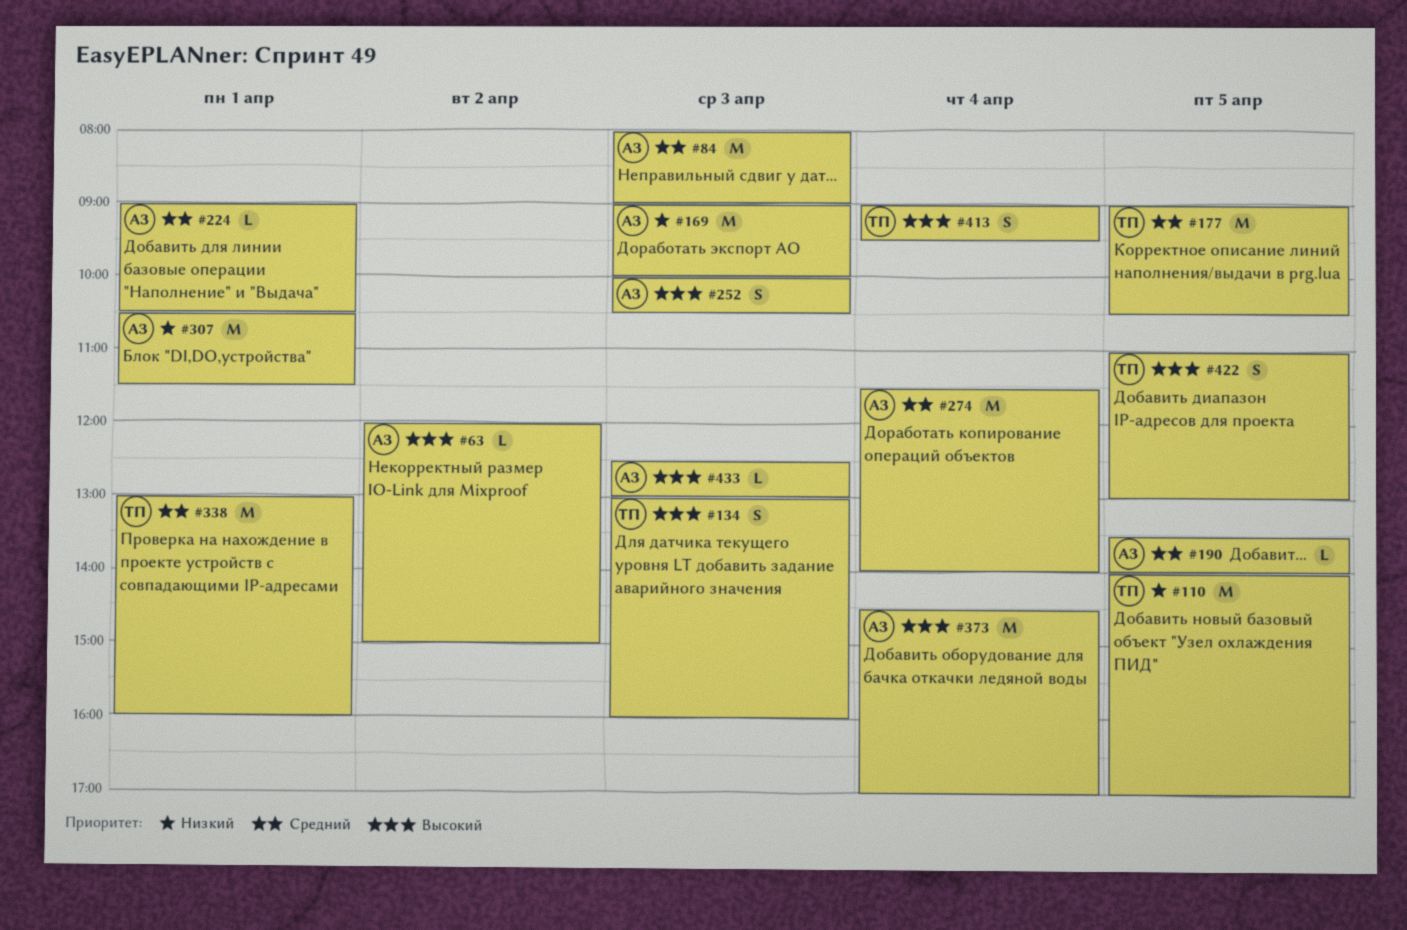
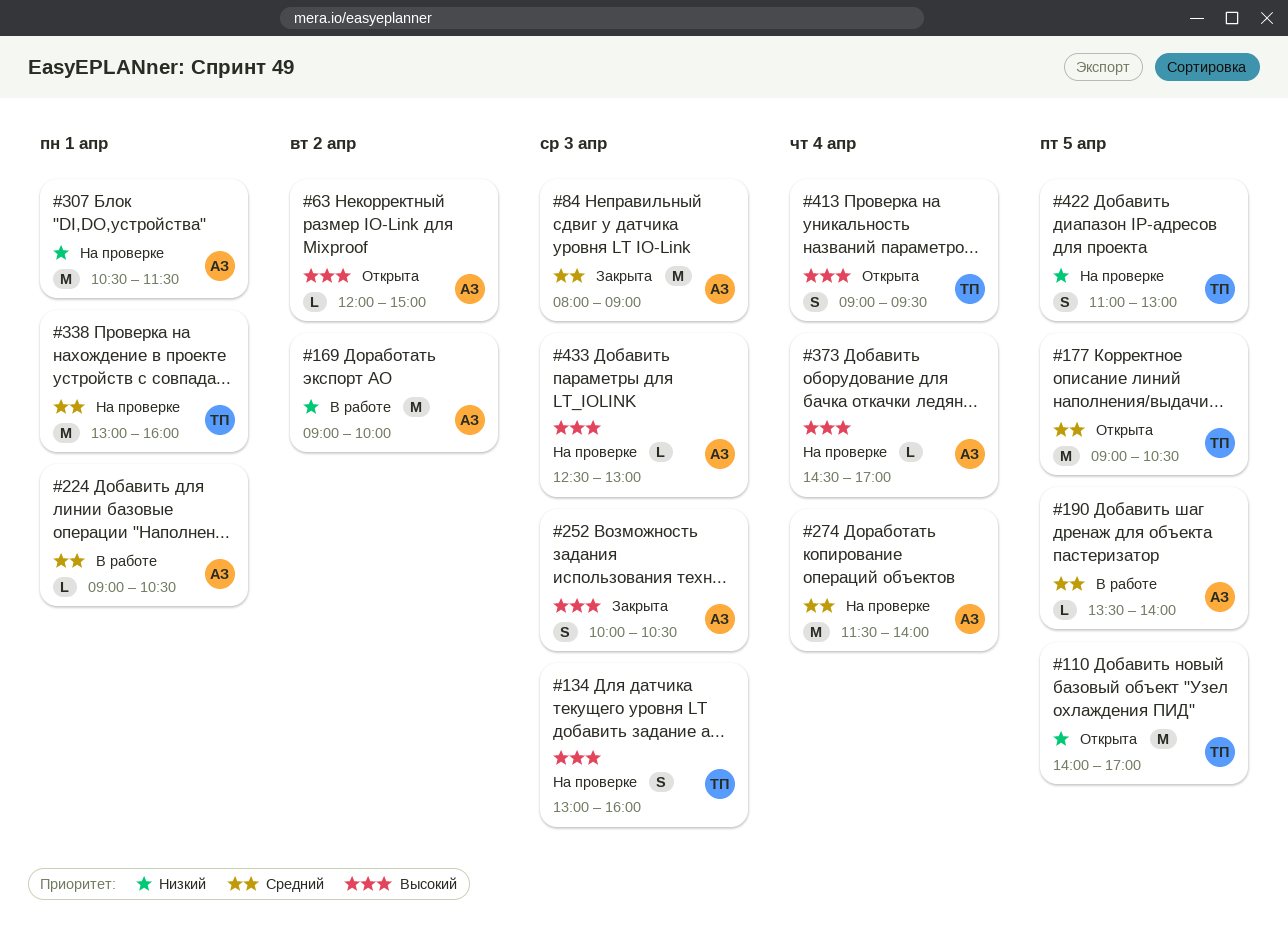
#169, day: Apr 3 -> Apr 2
#373, estimate: M -> L
#422, priority: Высокий -> Низкий

